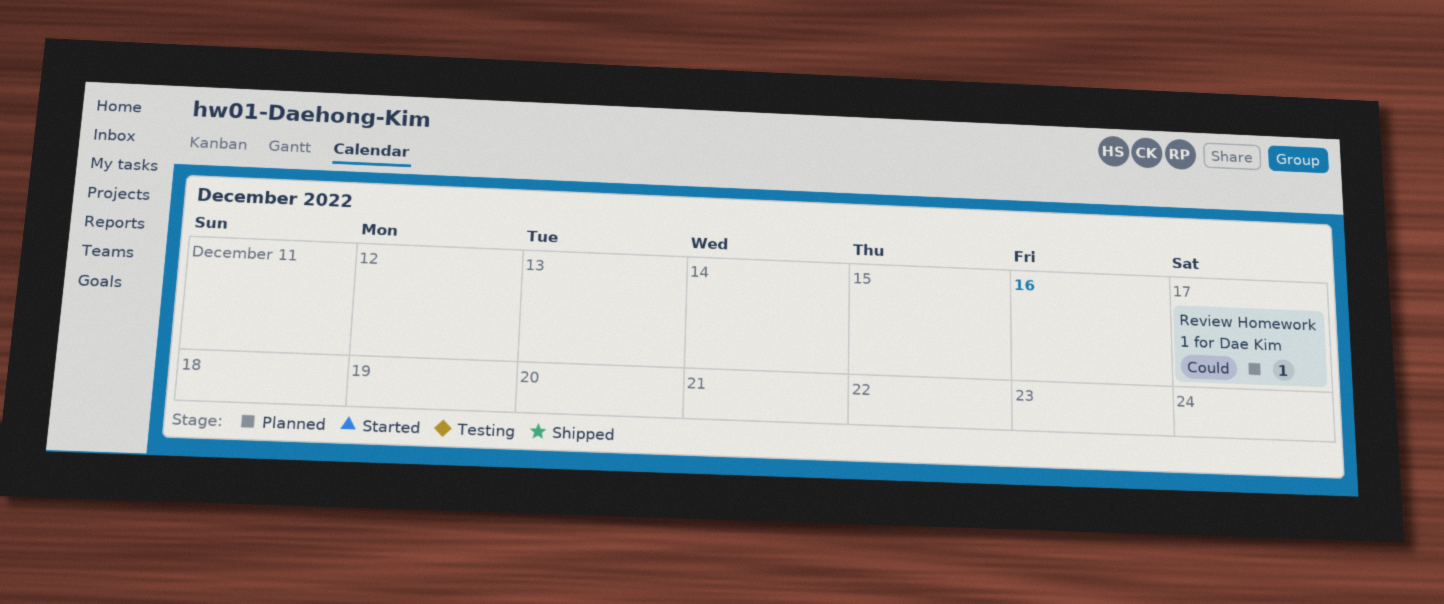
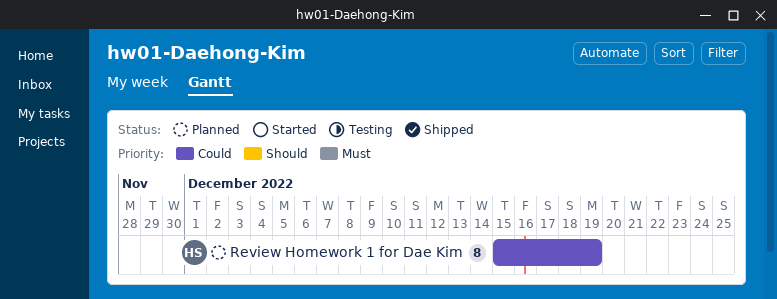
Review Homework 1 for Dae Kim, estimate: 1 -> 8
Review Homework 1 for Dae Kim, due: Dec 17 -> Dec 19

